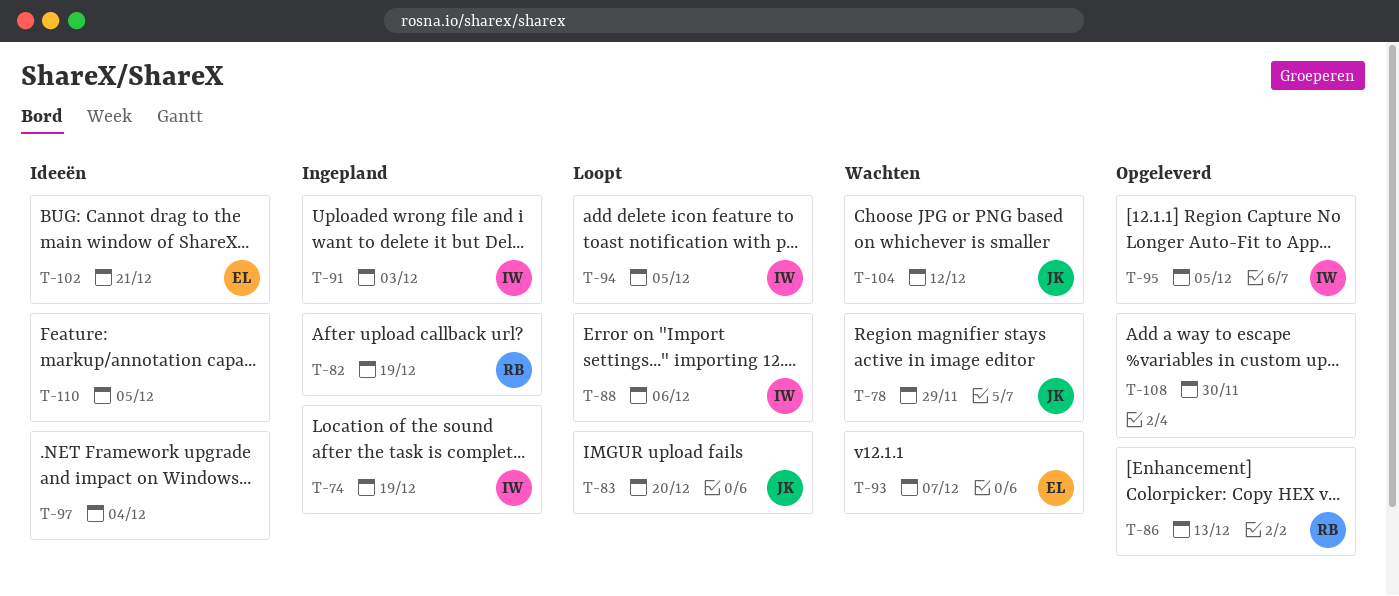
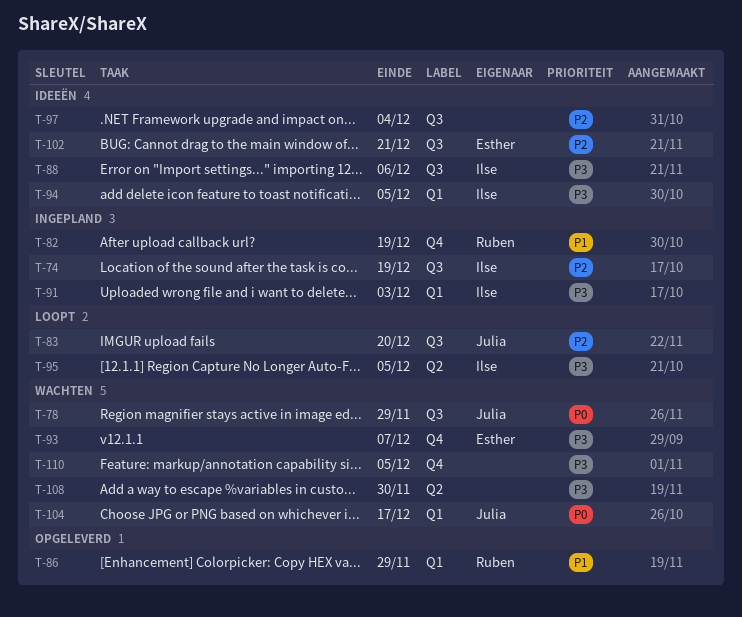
T-86, due: Dec 13 -> Nov 29
T-88, status: Loopt -> Ideeën
T-94, status: Loopt -> Ideeën
T-95, status: Opgeleverd -> Loopt
T-104, due: Dec 12 -> Dec 17
T-108, status: Opgeleverd -> Wachten
T-110, status: Ideeën -> Wachten

